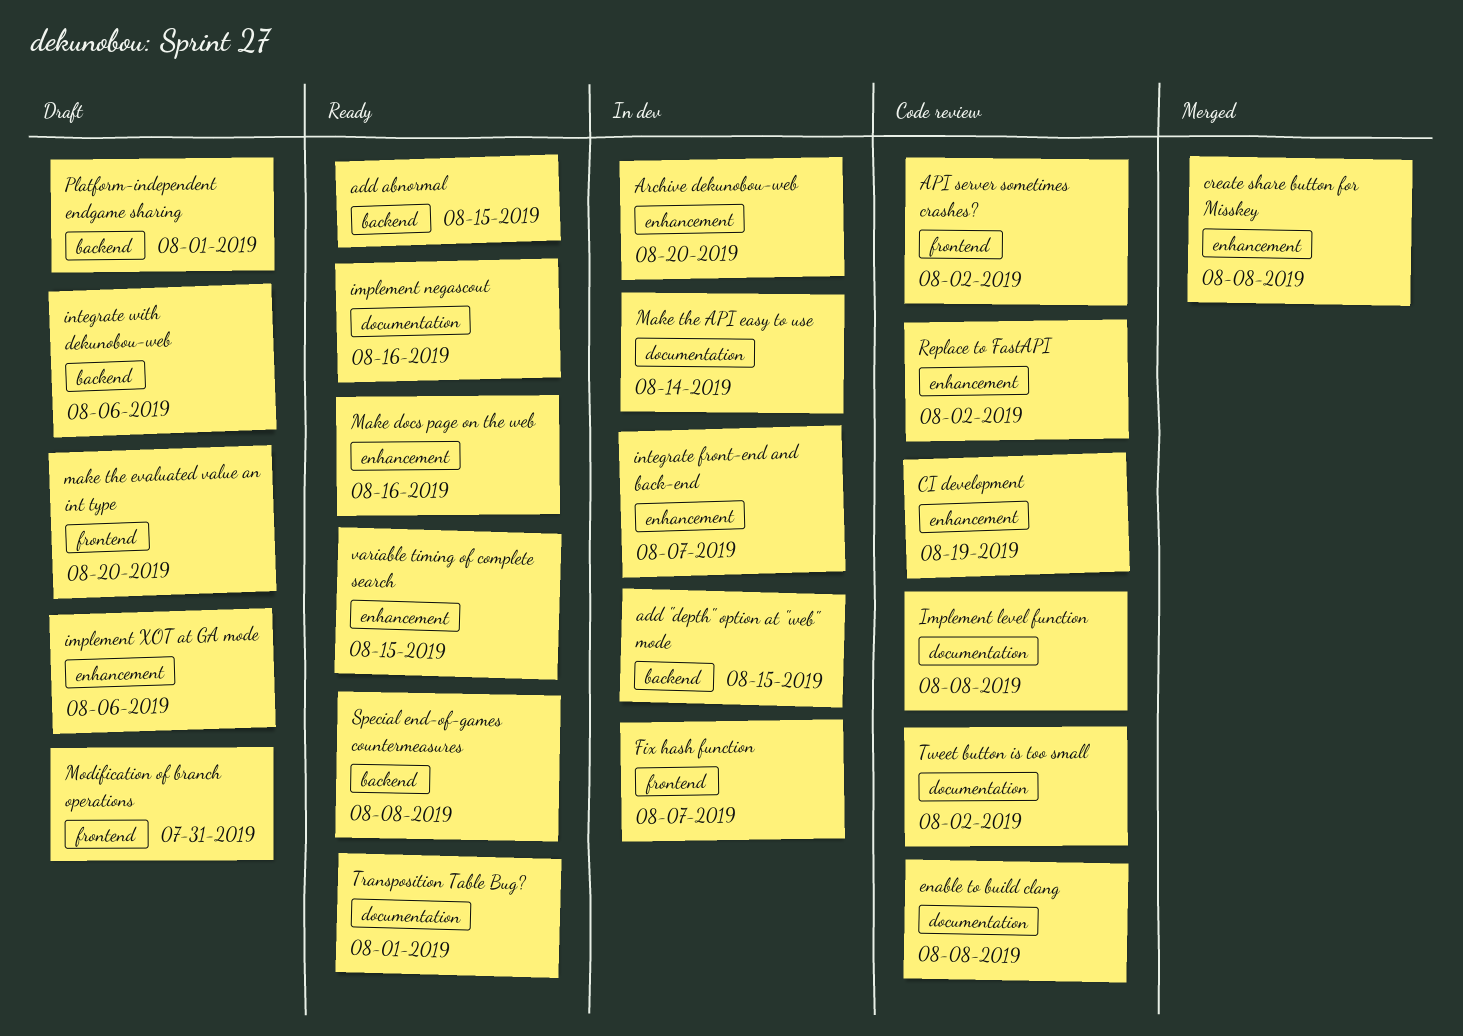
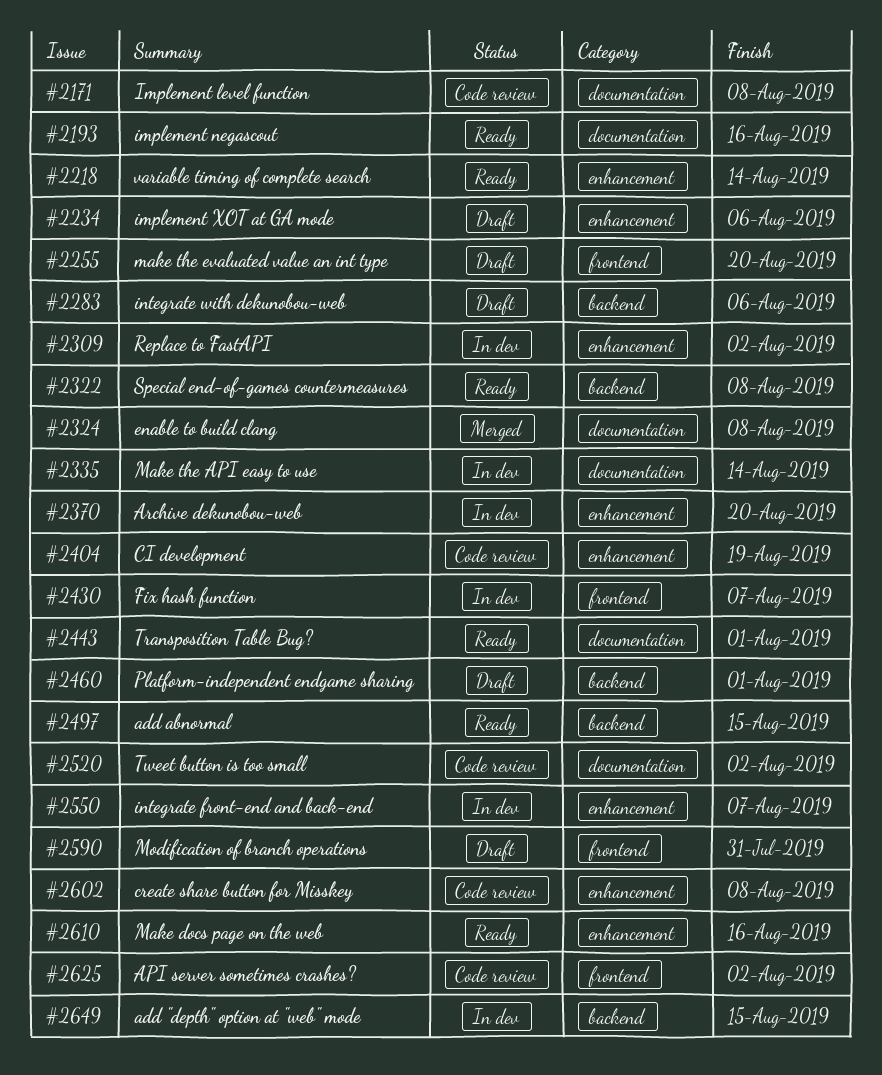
create share button for Misskey, status: Merged -> Code review
enable to build clang, status: Code review -> Merged
Replace to FastAPI, status: Code review -> In dev
variable timing of complete search, due: Aug 15 -> Aug 14

